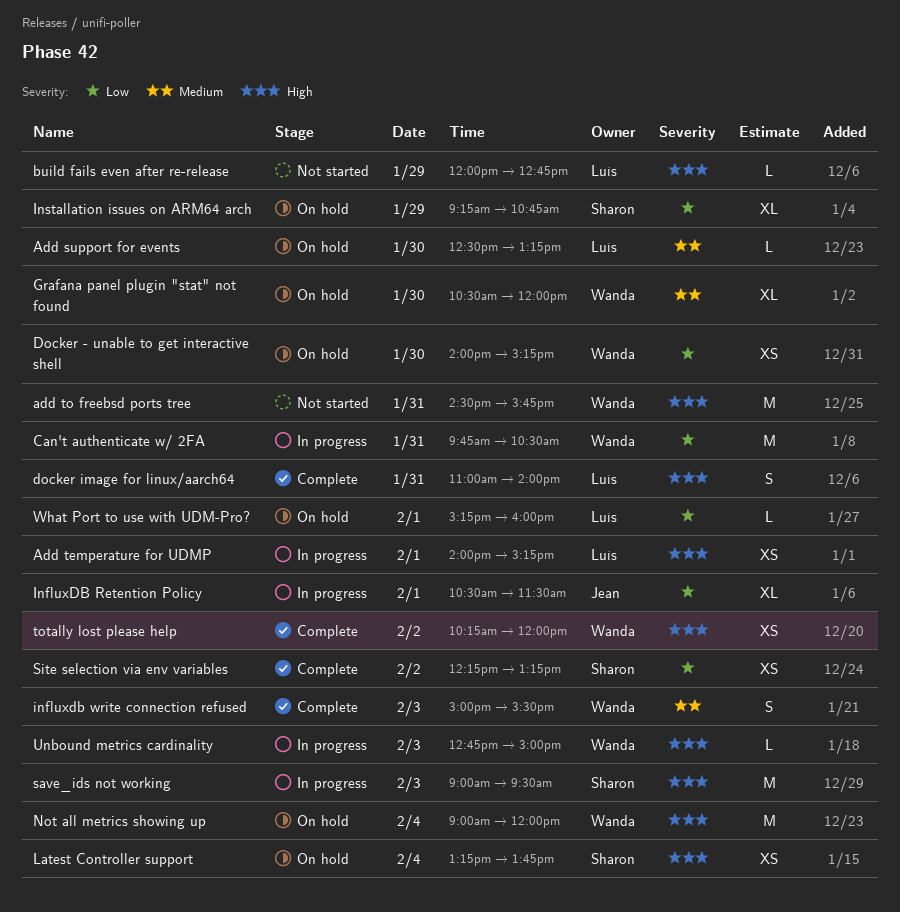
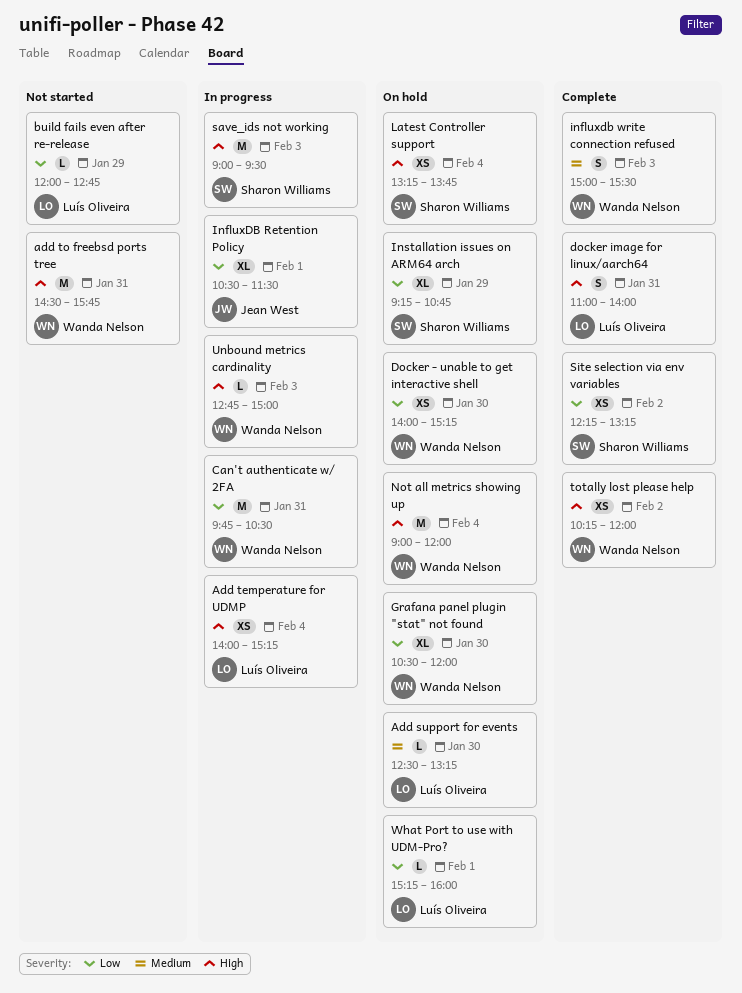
Add temperature for UDMP, day: Feb 1 -> Feb 4
build fails even after re-release, priority: High -> Low
Grafana panel plugin "stat" not found, priority: Medium -> Low

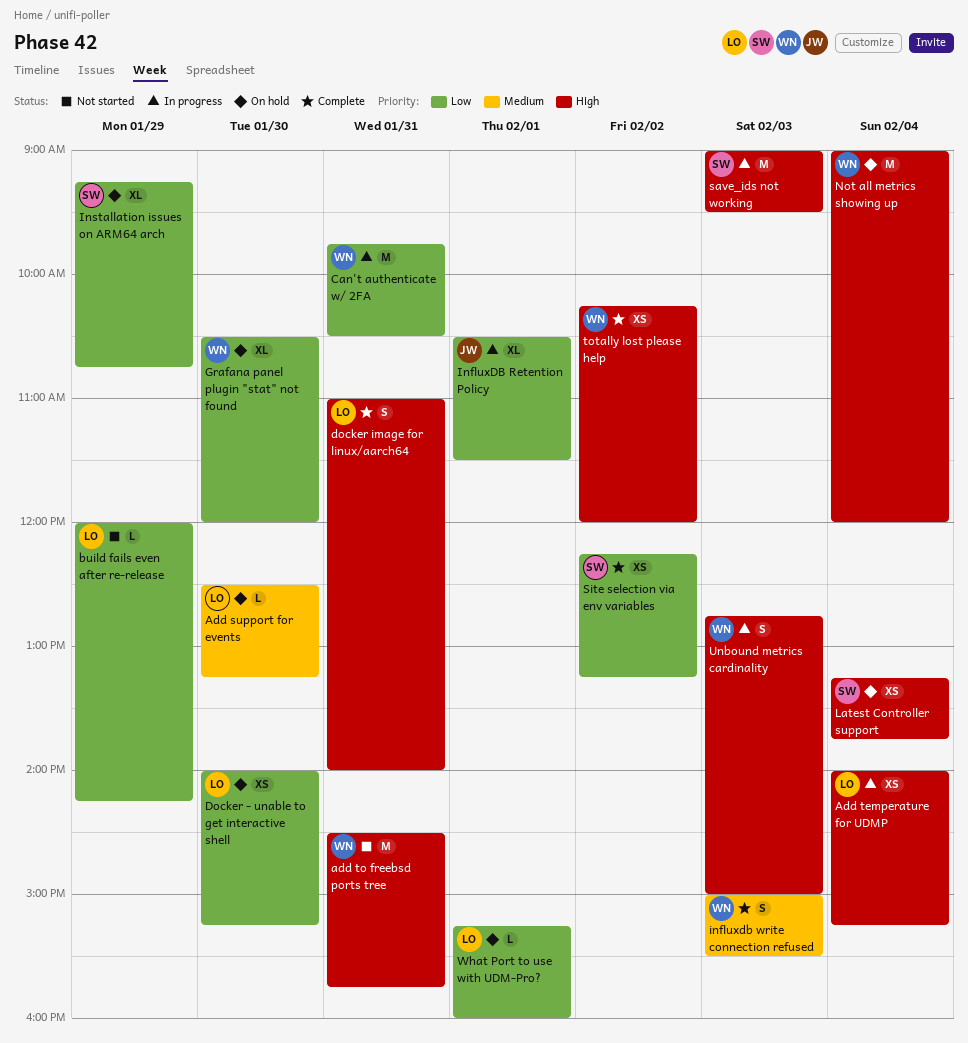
build fails even after re-release, ends: 12:45 -> 14:15
Docker - unable to get interactive shell, owner: Wanda Nelson -> Luís Oliveira
Unbound metrics cardinality, estimate: L -> S

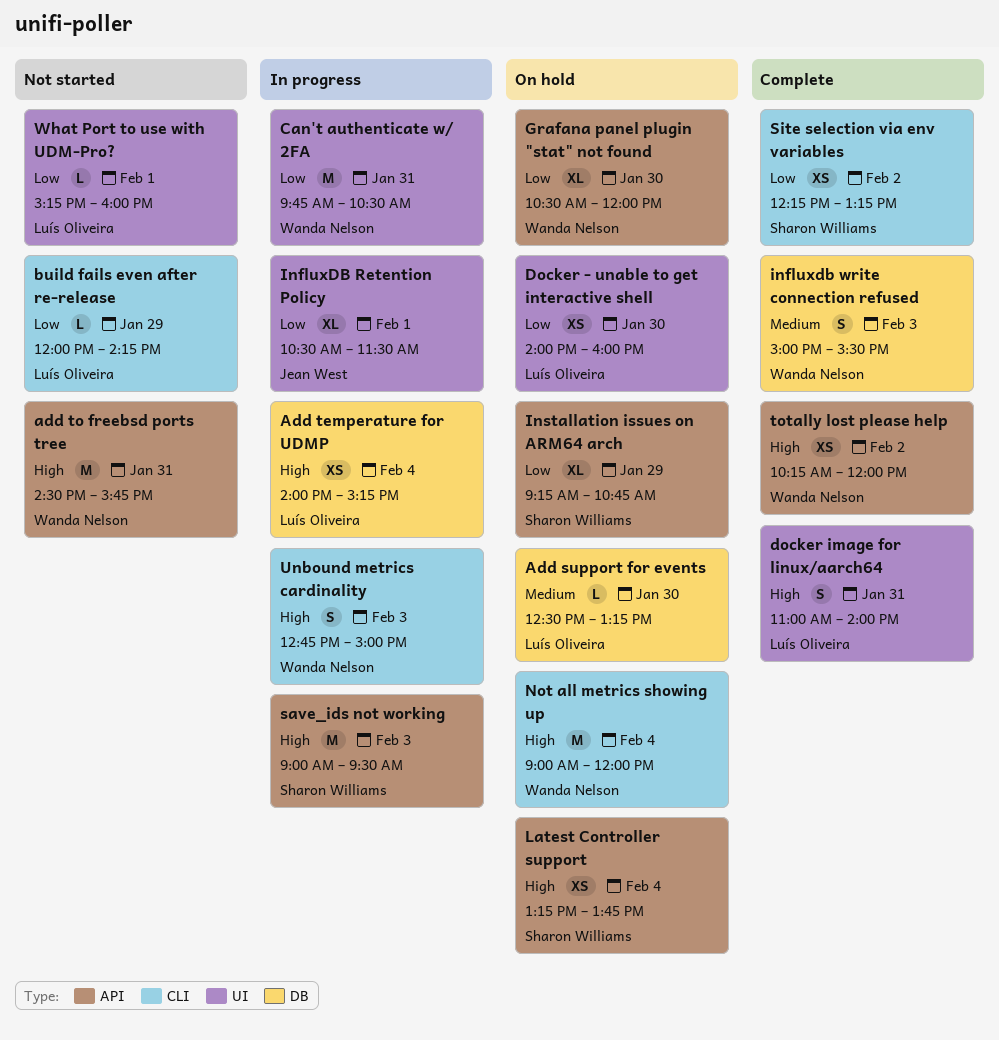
Docker - unable to get interactive shell, ends: 15:15 -> 16:00
What Port to use with UDM-Pro?, status: On hold -> Not started

